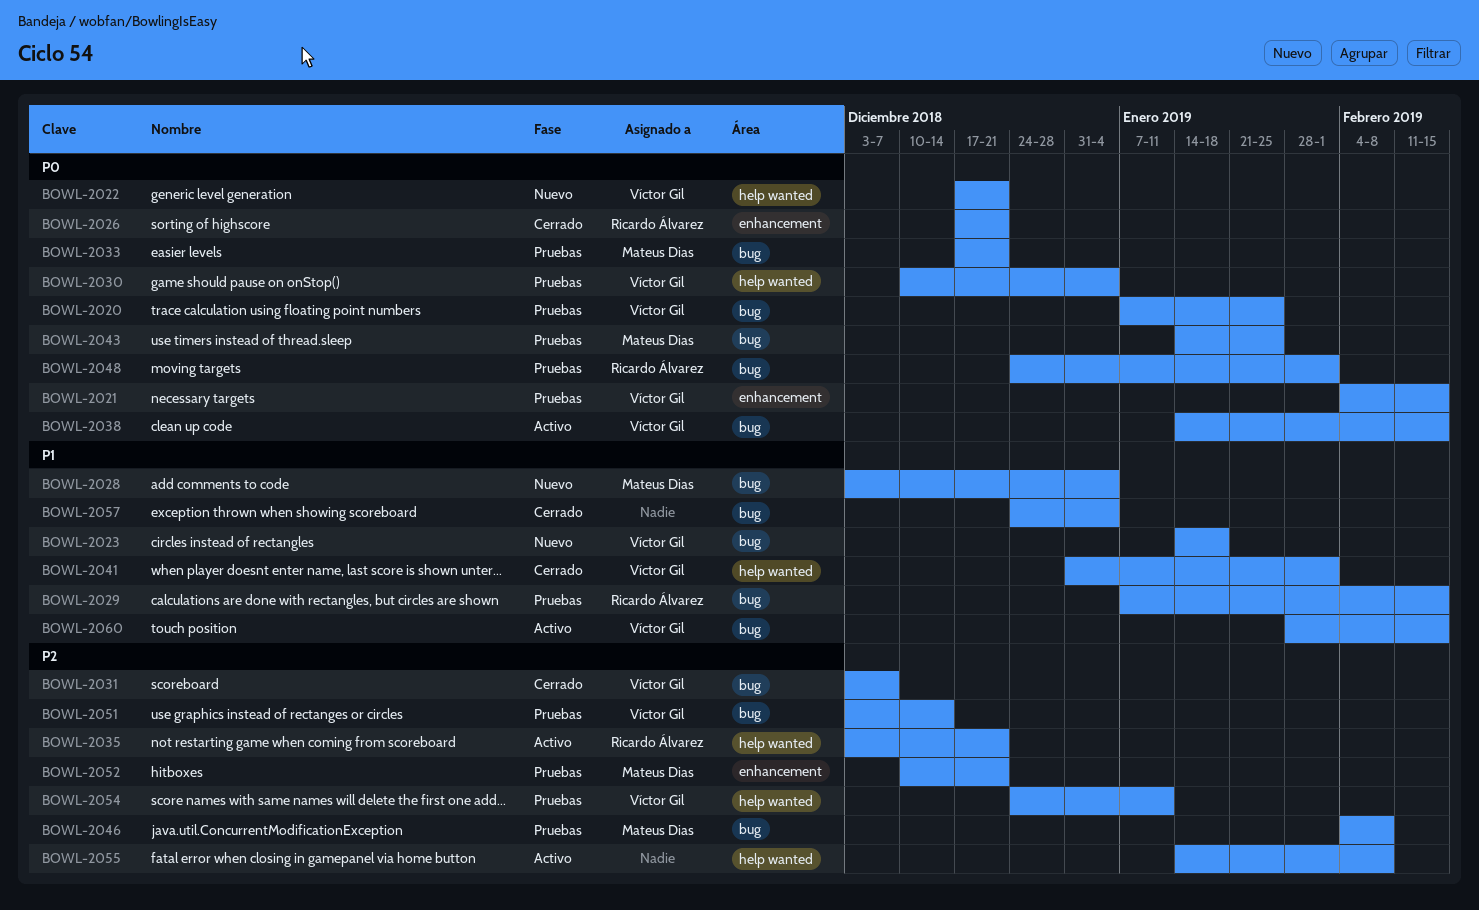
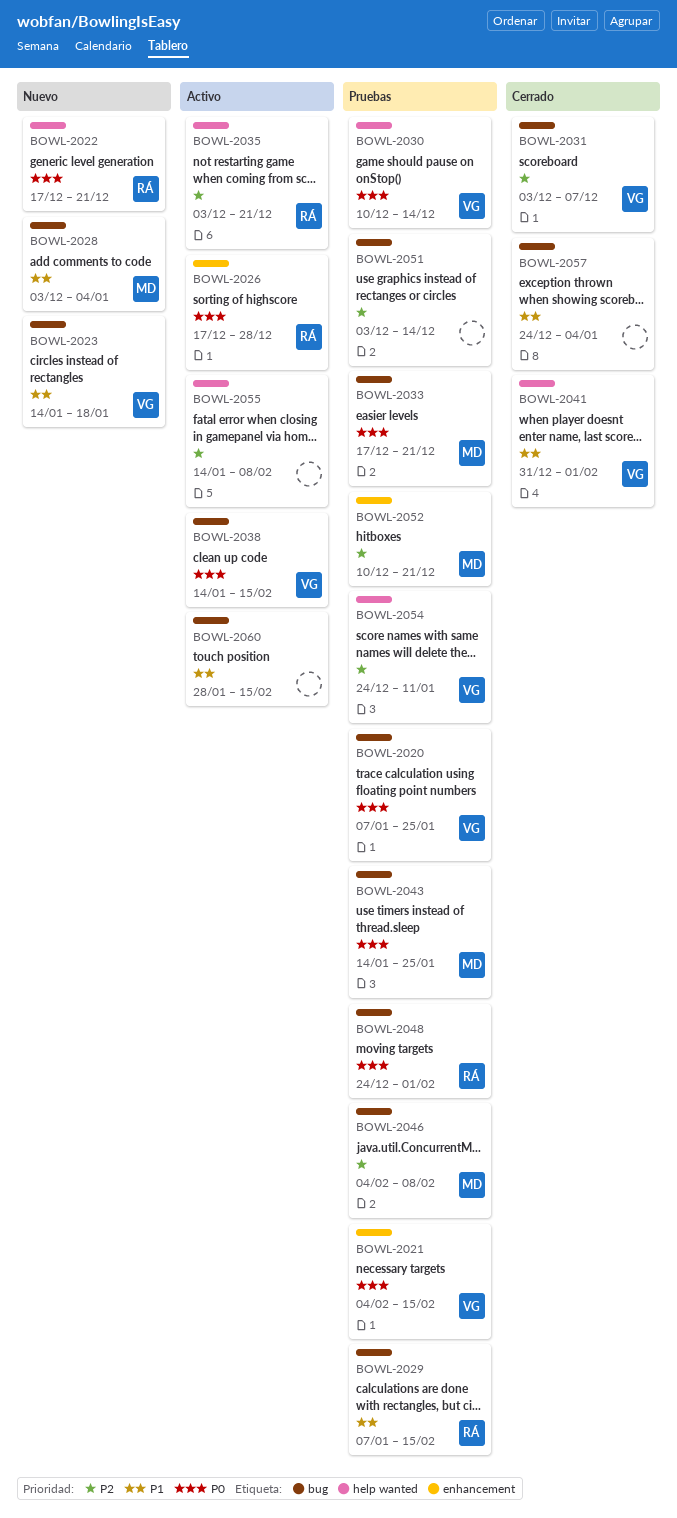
BOWL-2022, owner: Víctor Gil -> Ricardo Álvarez
BOWL-2026, status: Cerrado -> Activo
BOWL-2026, due: Dec 21 -> Dec 28
BOWL-2030, due: Jan 4 -> Dec 14
BOWL-2051, owner: Víctor Gil -> none
BOWL-2060, owner: Víctor Gil -> none

